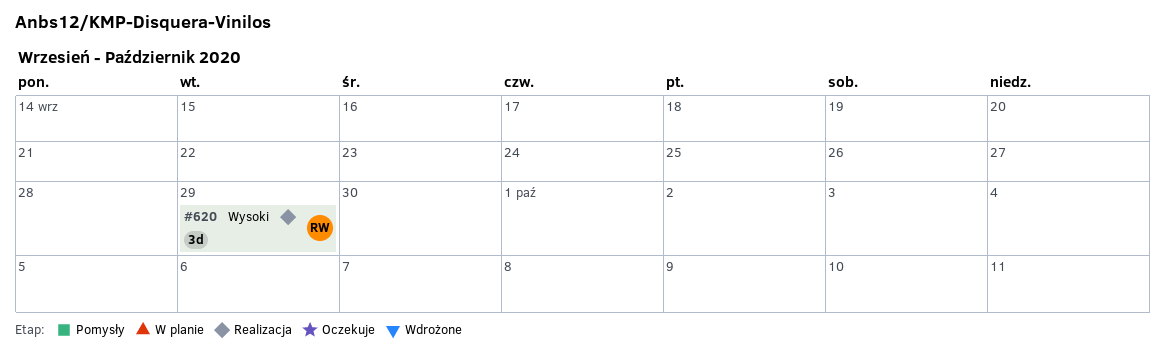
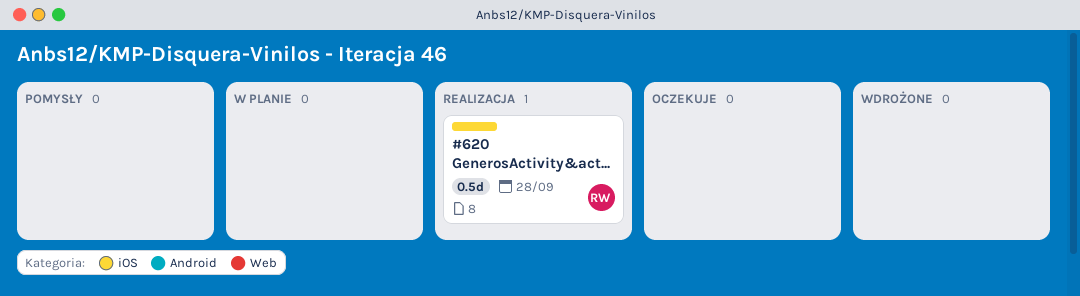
#620, estimate: 3d -> 0.5d
#620, due: Sep 29 -> Sep 28

